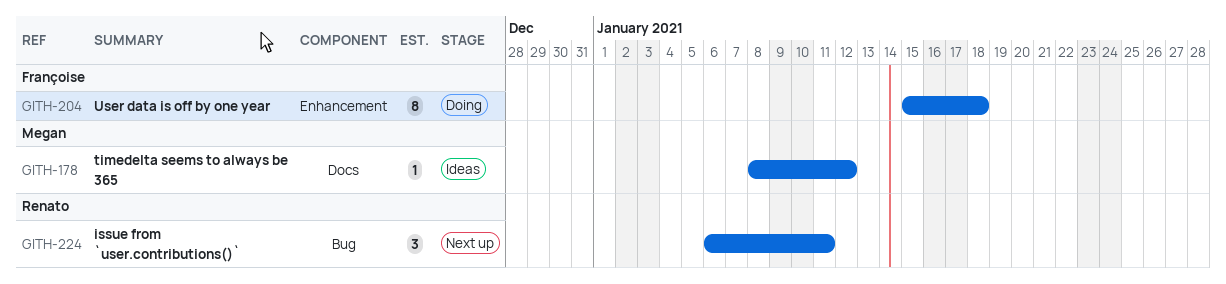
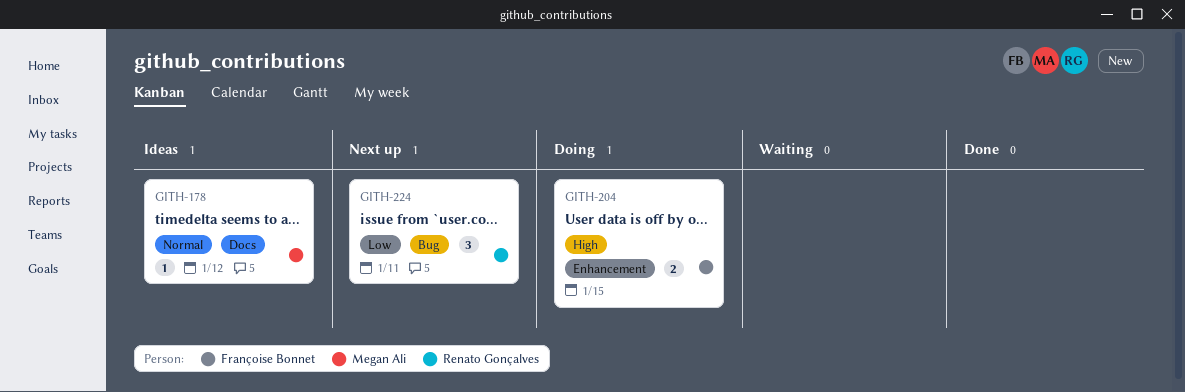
GITH-204, estimate: 8 -> 2
GITH-204, due: Jan 18 -> Jan 15

